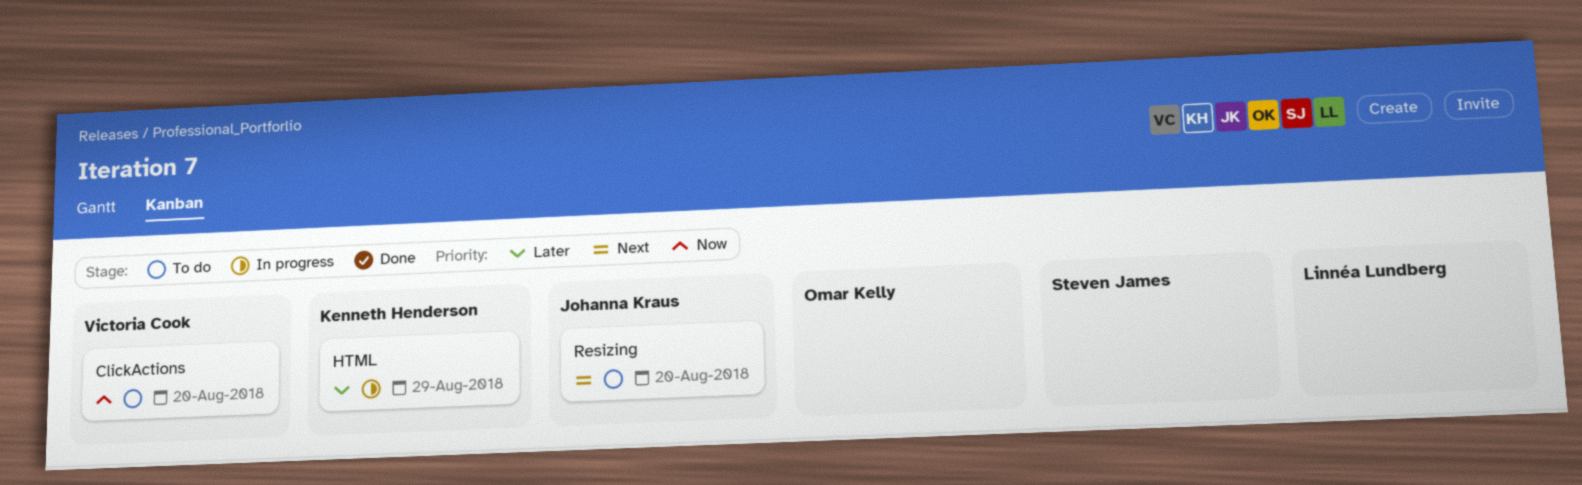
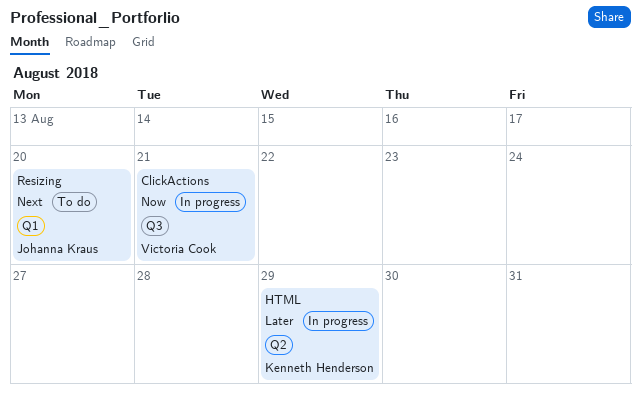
ClickActions, status: To do -> In progress
ClickActions, due: Aug 20 -> Aug 21

